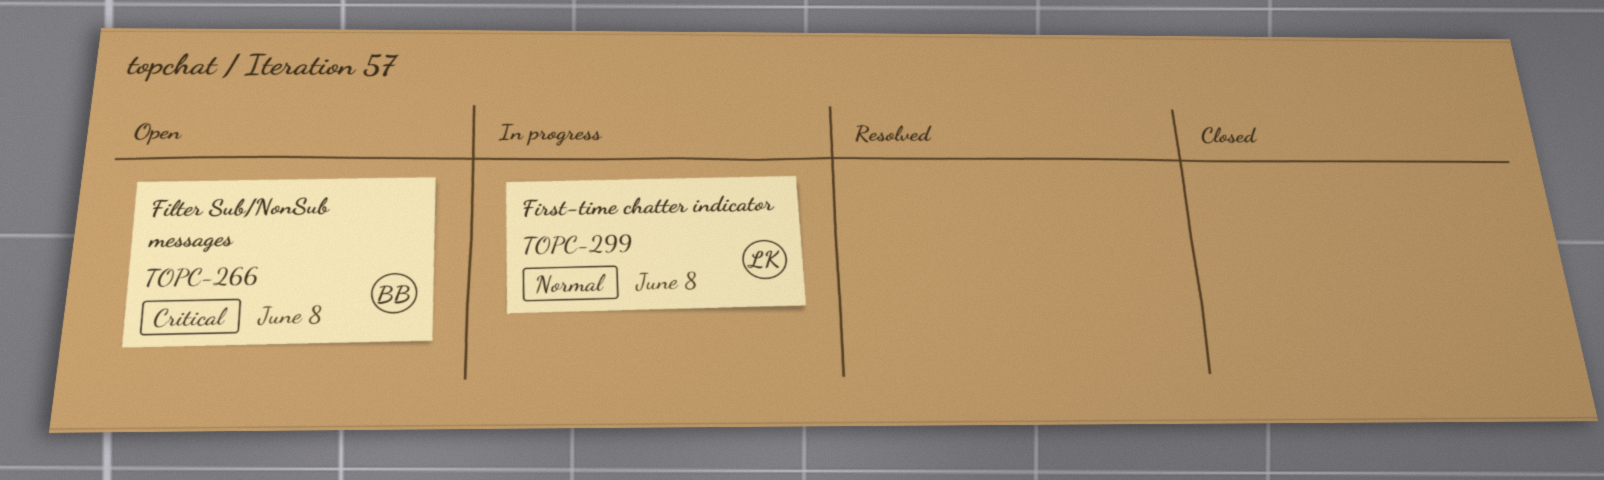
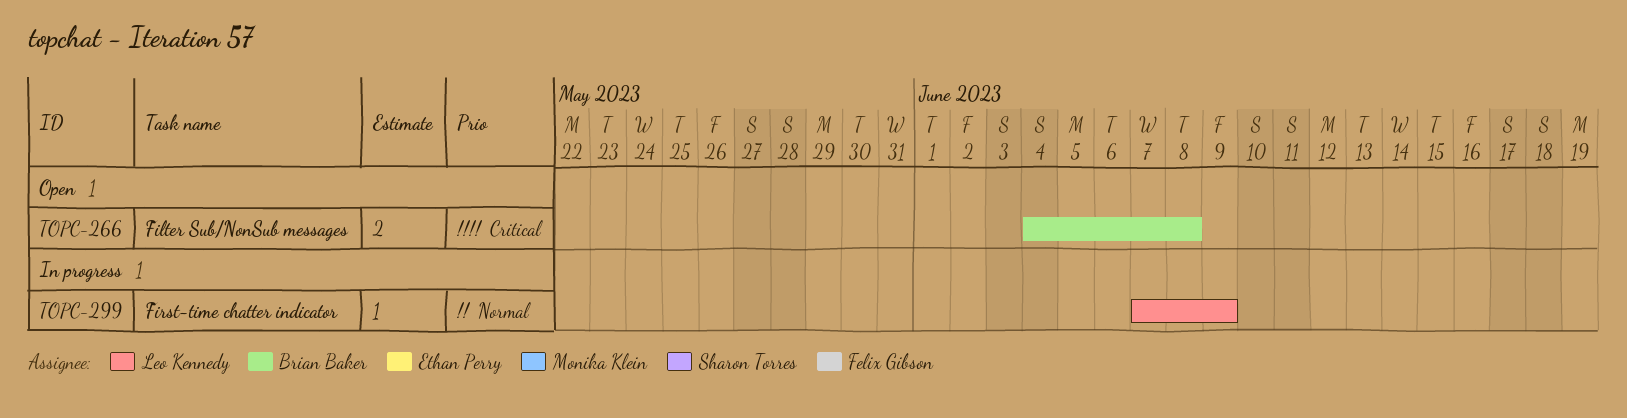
TOPC-299, due: Jun 8 -> Jun 9

